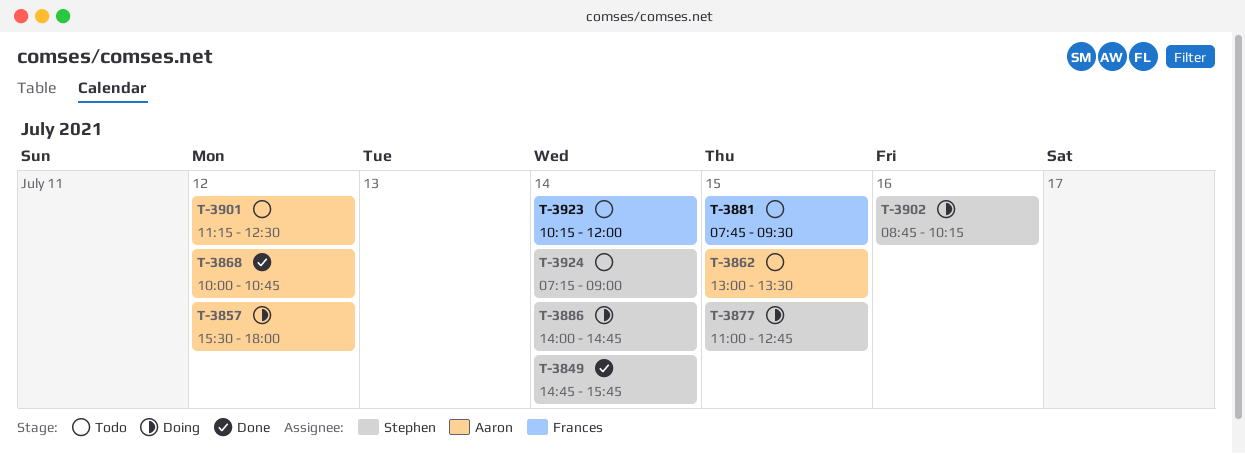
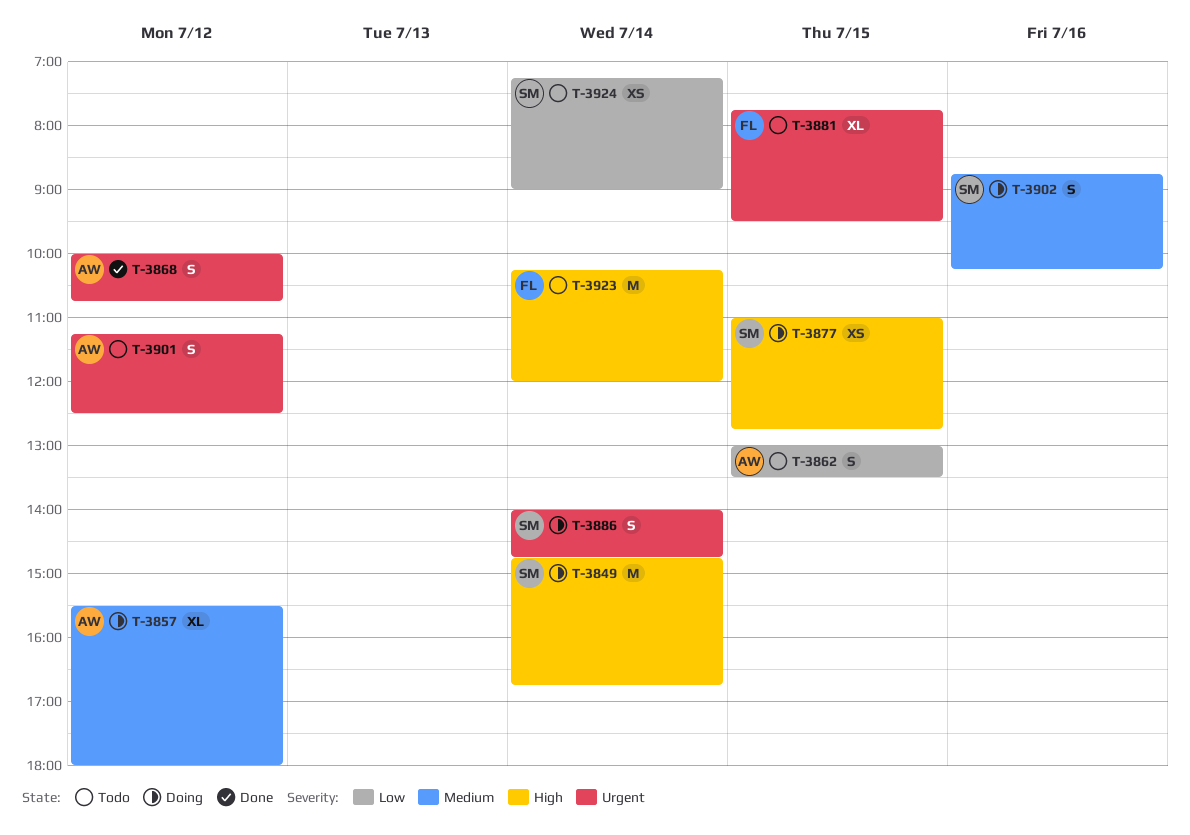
T-3849, status: Done -> Doing
T-3849, ends: 15:45 -> 16:45

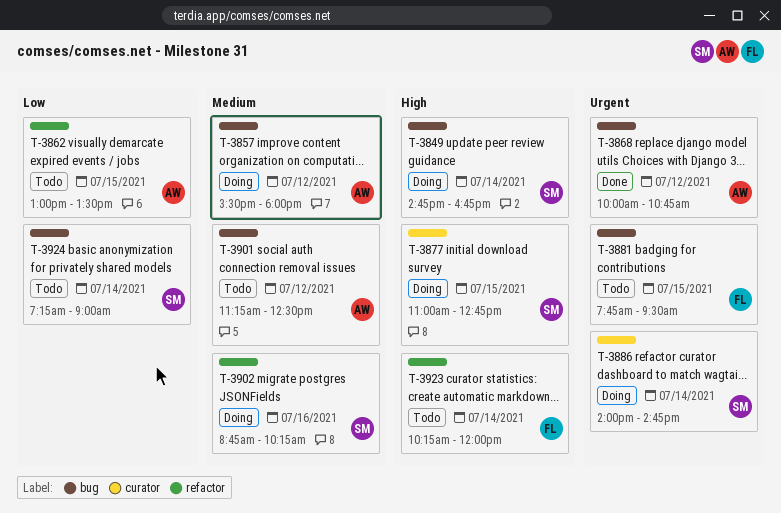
T-3901, priority: Urgent -> Medium

